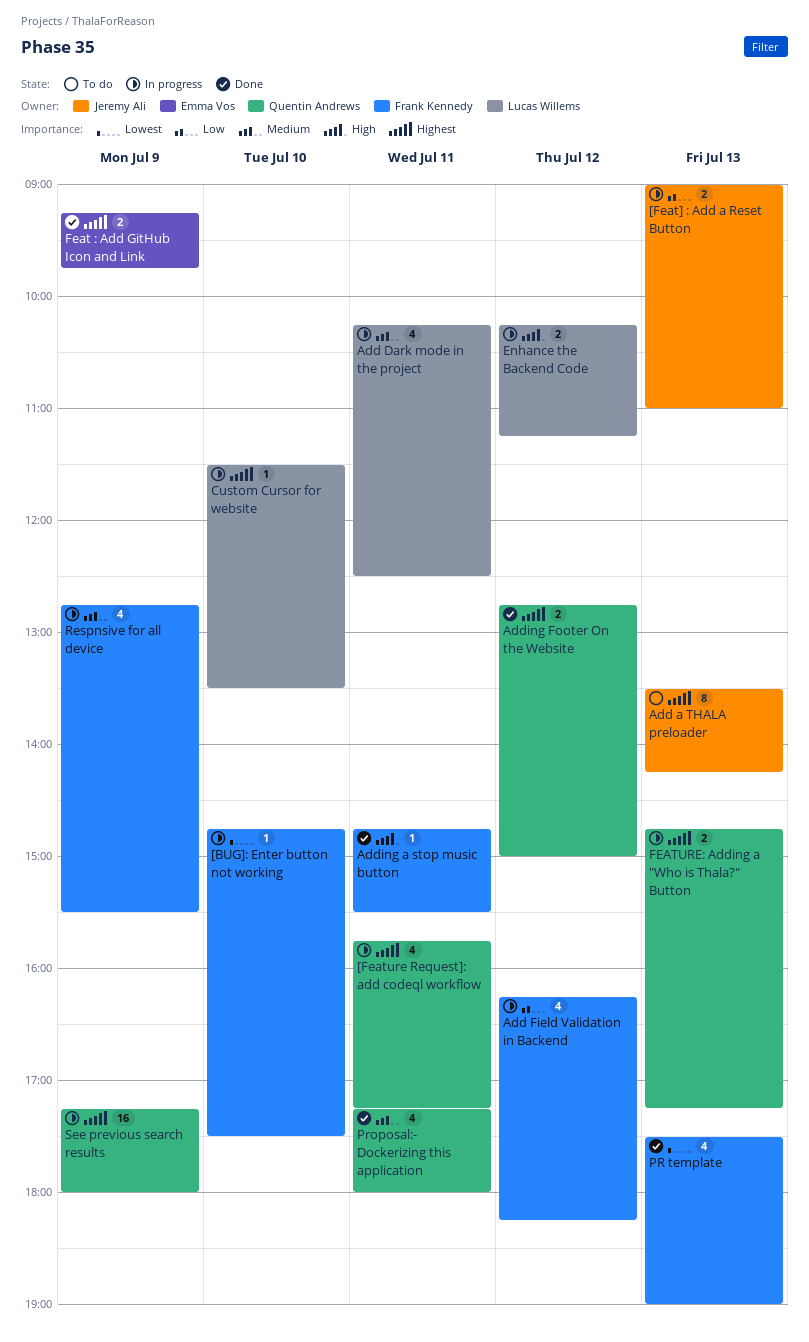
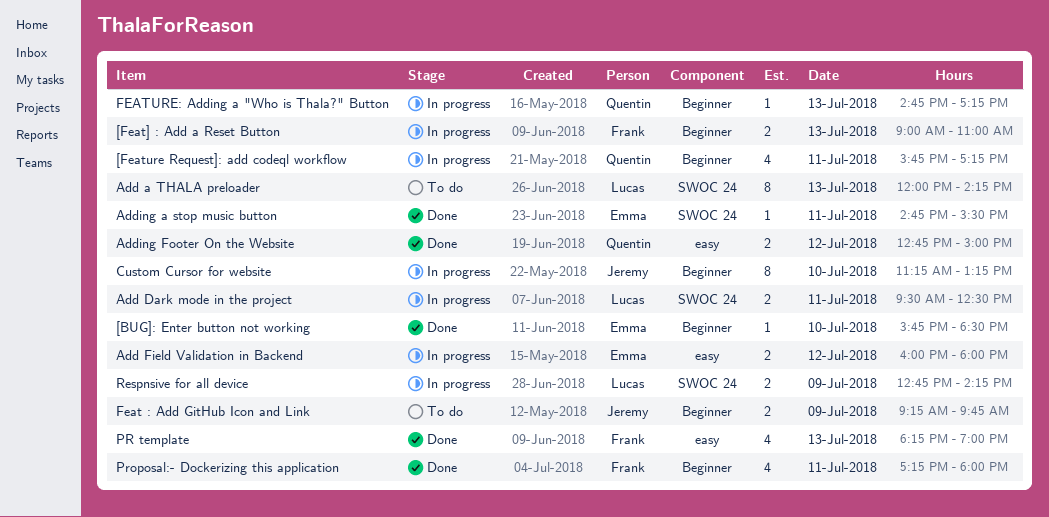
[BUG]: Enter button not working, status: In progress -> Done
[BUG]: Enter button not working, owner: Frank Kennedy -> Emma Vos
[BUG]: Enter button not working, begins: 14:45 -> 15:45
[BUG]: Enter button not working, ends: 17:30 -> 18:30
[Feat] : Add a Reset Button, owner: Jeremy Ali -> Frank Kennedy
Add a THALA preloader, owner: Jeremy Ali -> Lucas Willems
Add a THALA preloader, begins: 13:30 -> 12:00
Add Dark mode in the project, estimate: 4 -> 2
Add Dark mode in the project, begins: 10:15 -> 09:30
Add Field Validation in Backend, owner: Frank Kennedy -> Emma Vos
Add Field Validation in Backend, estimate: 4 -> 2
Add Field Validation in Backend, begins: 16:15 -> 16:00
Add Field Validation in Backend, ends: 18:15 -> 18:00
Adding a stop music button, owner: Frank Kennedy -> Emma Vos
Custom Cursor for website, owner: Lucas Willems -> Jeremy Ali
Custom Cursor for website, estimate: 1 -> 8
Custom Cursor for website, begins: 11:30 -> 11:15
Custom Cursor for website, ends: 13:30 -> 13:15
Enhance the Backend Code: present -> none
Feat : Add GitHub Icon and Link, status: Done -> To do
Feat : Add GitHub Icon and Link, owner: Emma Vos -> Jeremy Ali
FEATURE: Adding a "Who is Thala?" Button, estimate: 2 -> 1
PR template, begins: 17:30 -> 18:15
Proposal:- Dockerizing this application, owner: Quentin Andrews -> Frank Kennedy
Respnsive for all device, owner: Frank Kennedy -> Lucas Willems
Respnsive for all device, estimate: 4 -> 2
Respnsive for all device, ends: 15:30 -> 14:15
See previous search results: present -> none

